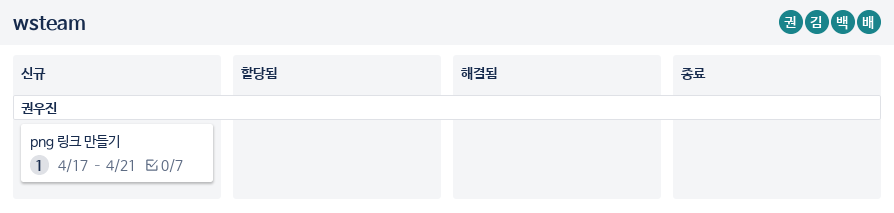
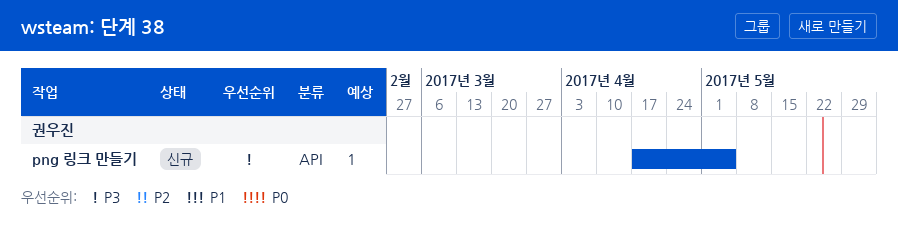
png 링크 만들기, due: Apr 21 -> May 5

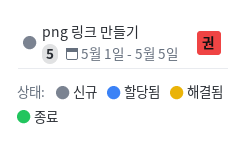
png 링크 만들기, estimate: 1 -> 5
png 링크 만들기, start: Apr 17 -> May 1

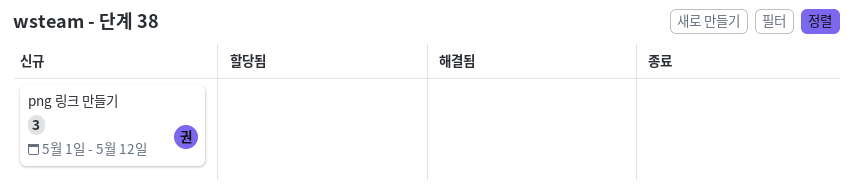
png 링크 만들기, estimate: 5 -> 3
png 링크 만들기, due: May 5 -> May 12

